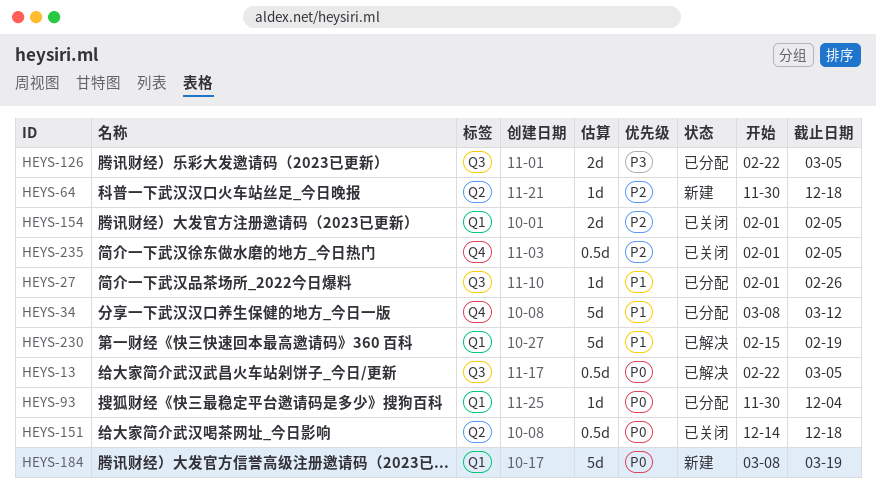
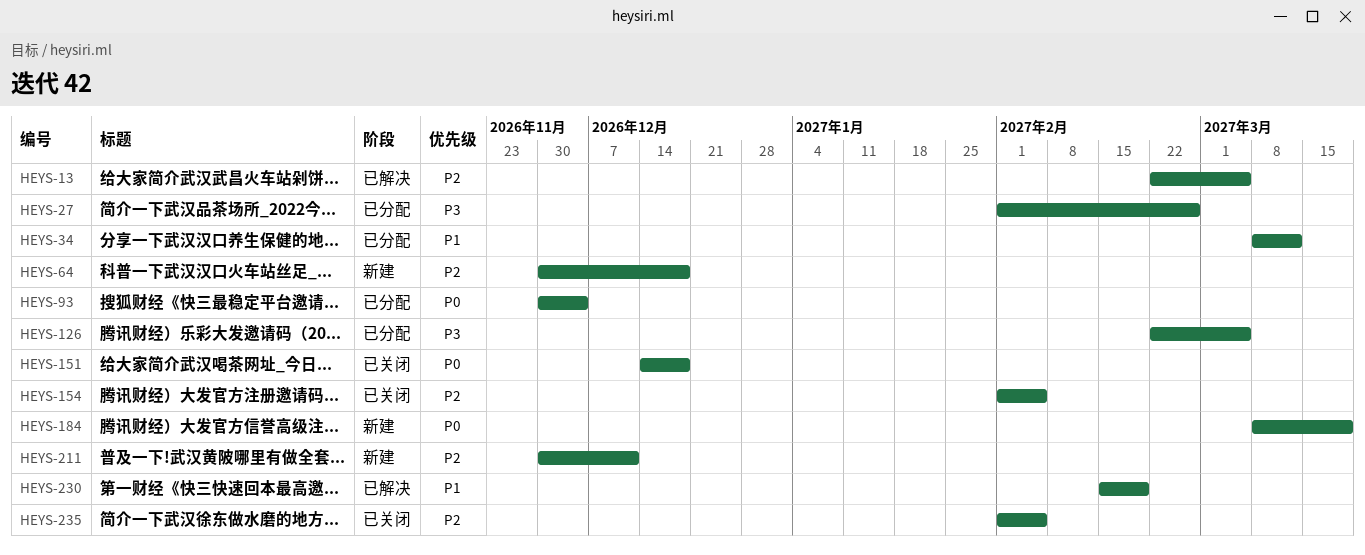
HEYS-13, priority: P0 -> P2
HEYS-27, priority: P1 -> P3
HEYS-211: none -> present

